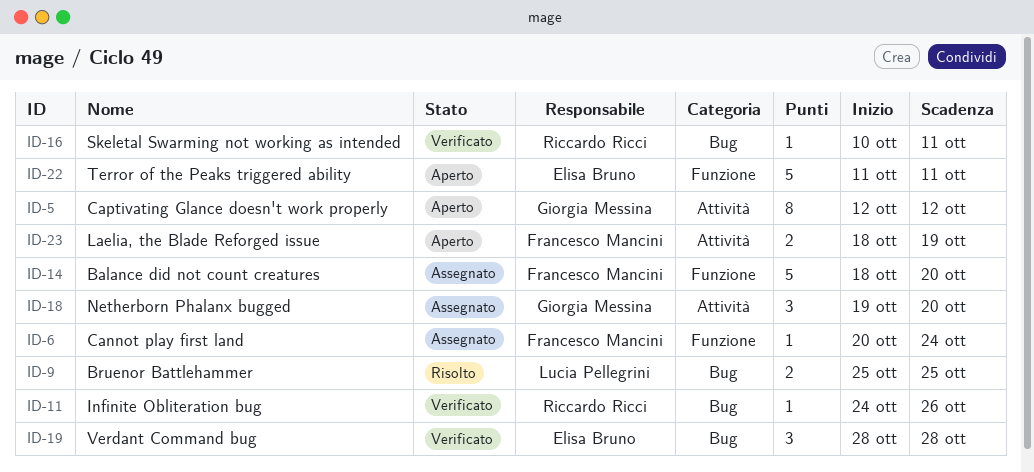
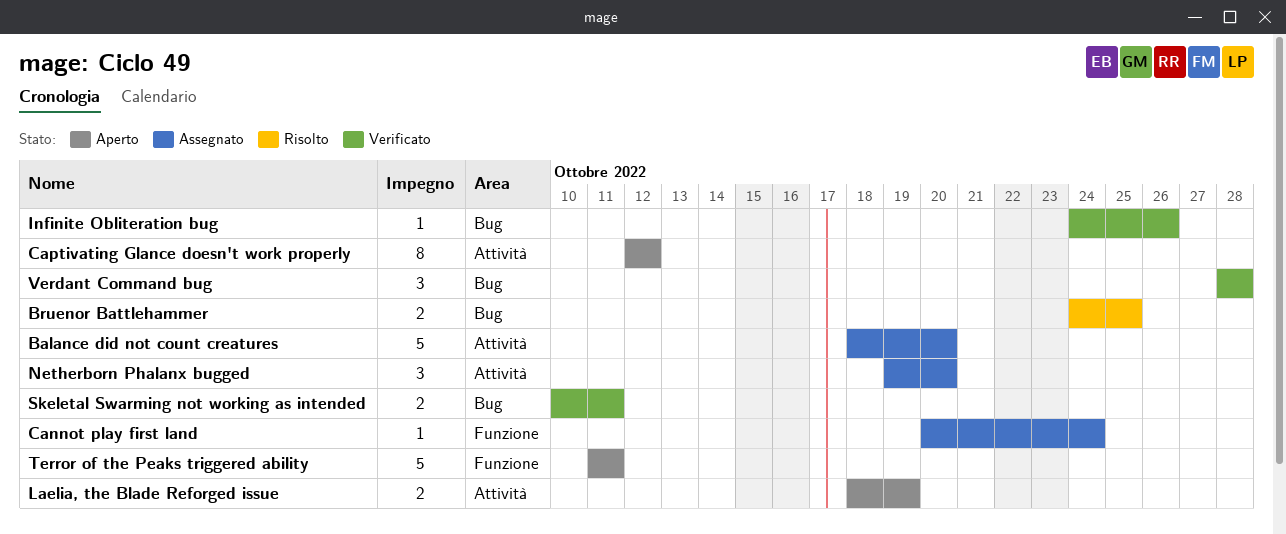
Balance did not count creatures, label: Funzione -> Attività
Bruenor Battlehammer, start: Oct 25 -> Oct 24
Skeletal Swarming not working as intended, estimate: 1 -> 2

